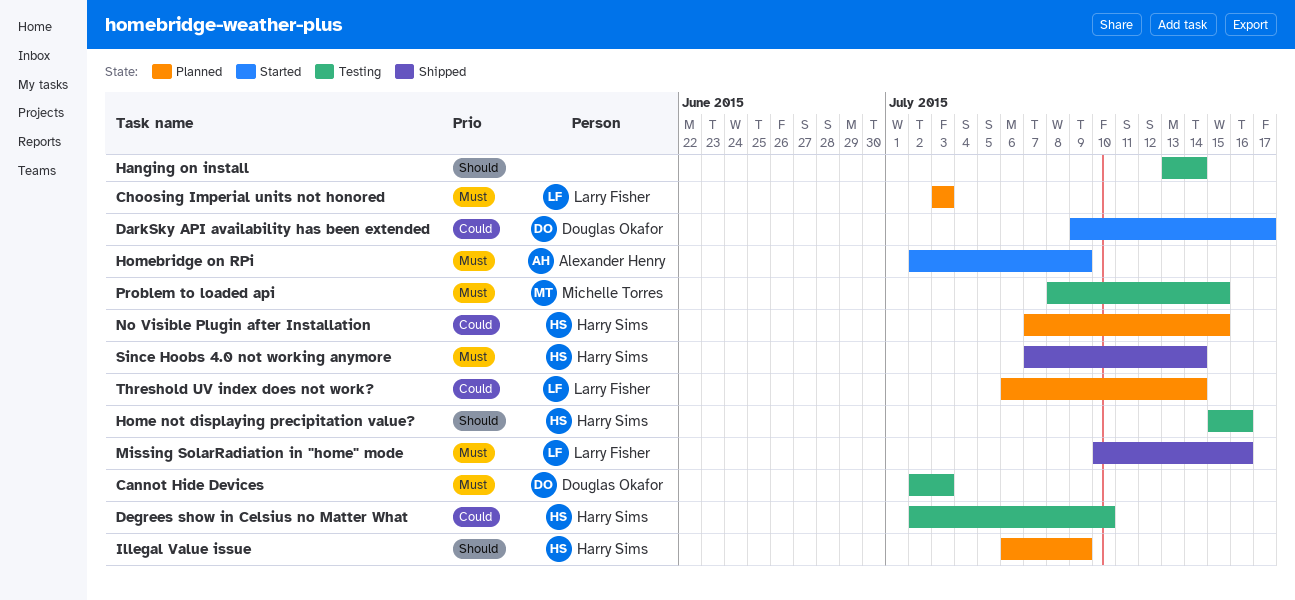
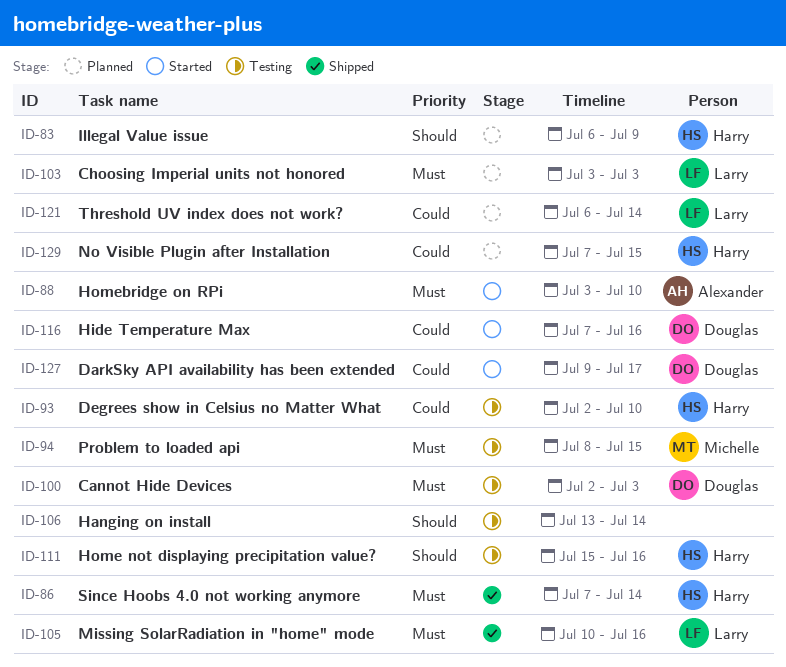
Hide Temperature Max: none -> present
Homebridge on RPi, start: Jul 2 -> Jul 3
Homebridge on RPi, due: Jul 9 -> Jul 10

